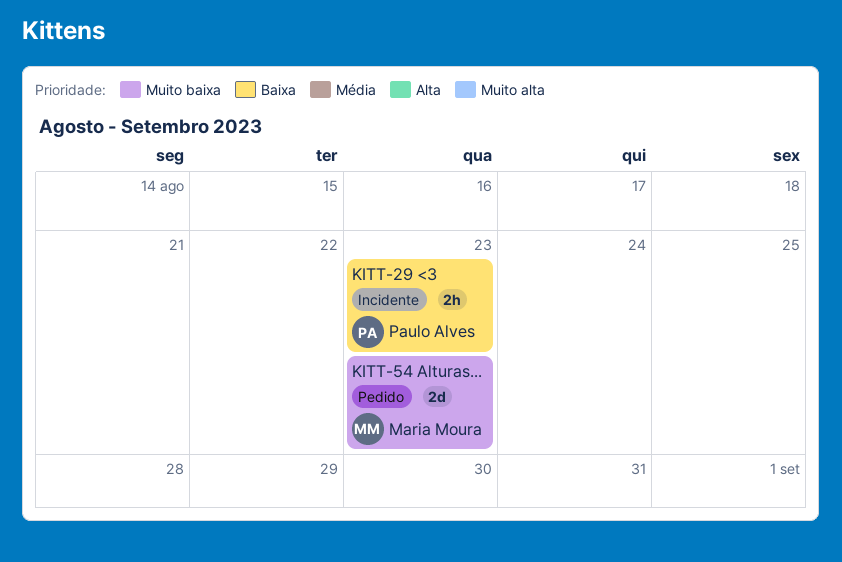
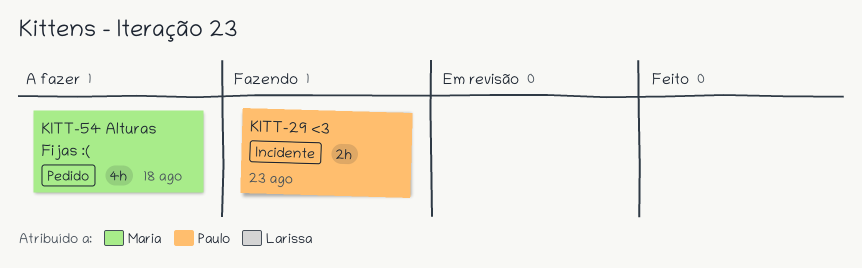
KITT-54, estimate: 2d -> 4h
KITT-54, due: Aug 23 -> Aug 18

